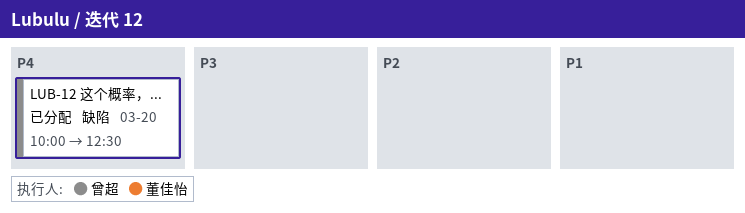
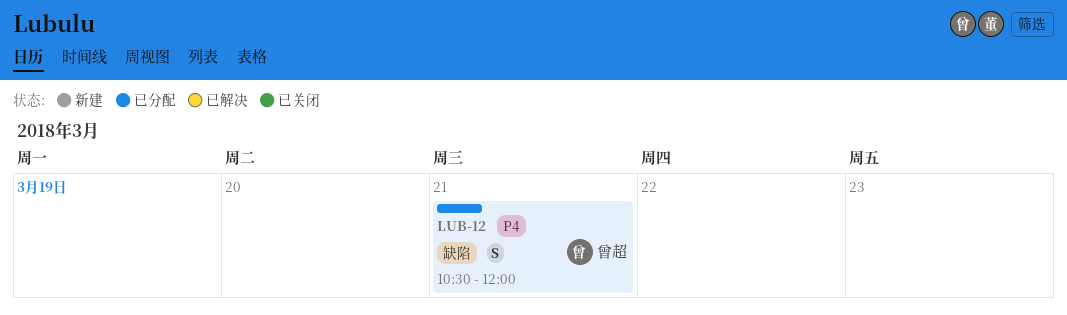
LUB-12, day: Mar 20 -> Mar 21
LUB-12, begins: 10:00 -> 10:30
LUB-12, ends: 12:30 -> 12:00

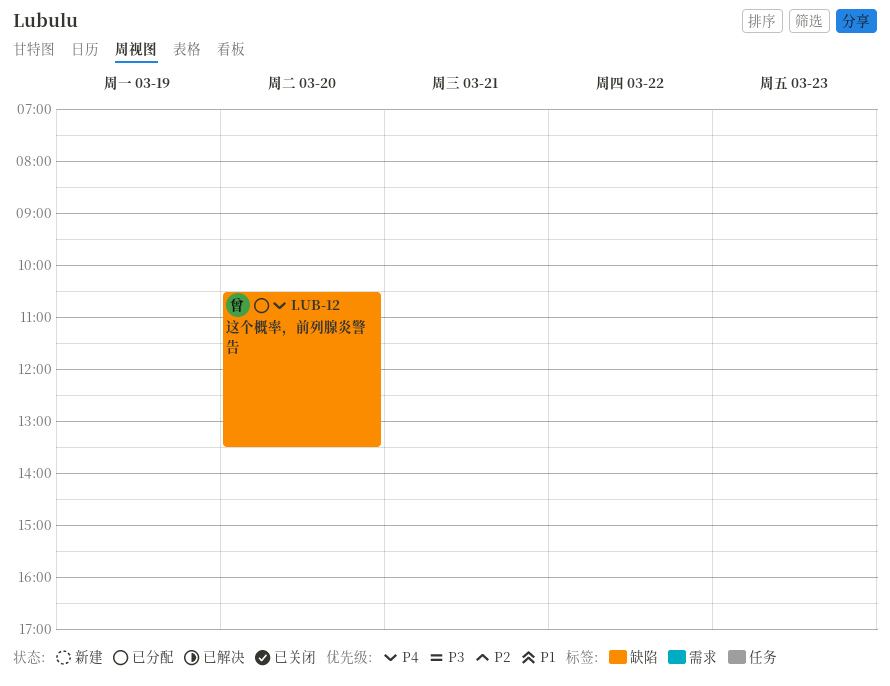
LUB-12, day: Mar 21 -> Mar 20
LUB-12, ends: 12:00 -> 13:30

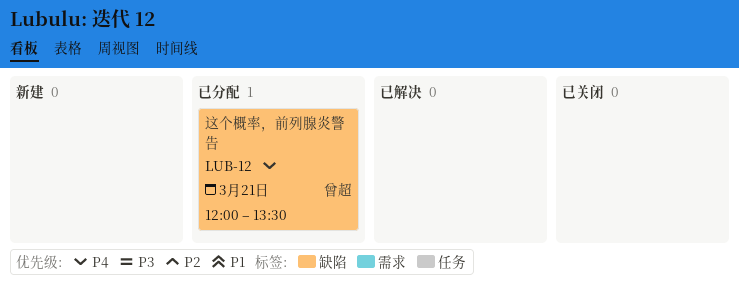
LUB-12, day: Mar 20 -> Mar 21
LUB-12, begins: 10:30 -> 12:00

